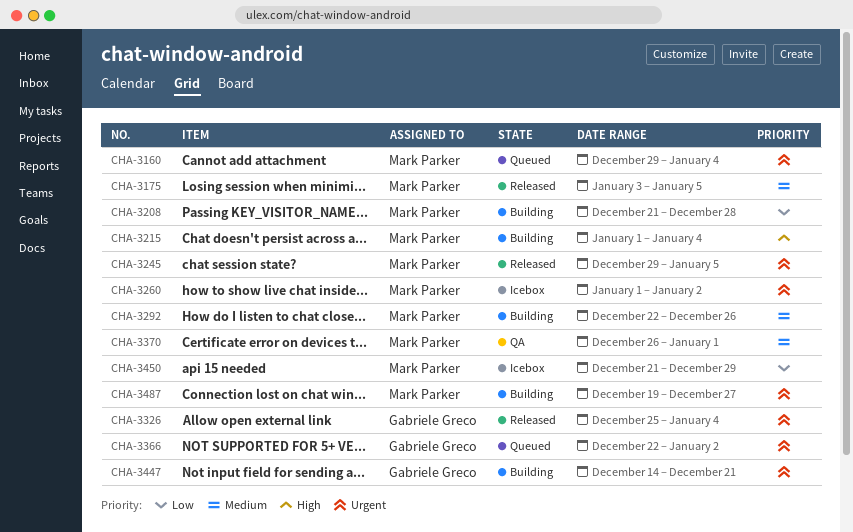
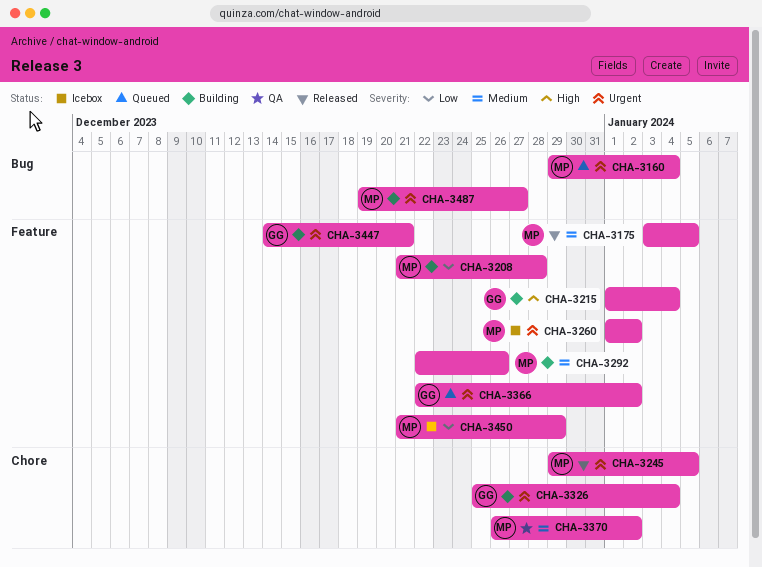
CHA-3215, owner: Mark Parker -> Gabriele Greco
CHA-3326, status: Released -> Building
CHA-3370, due: Jan 1 -> Jan 2

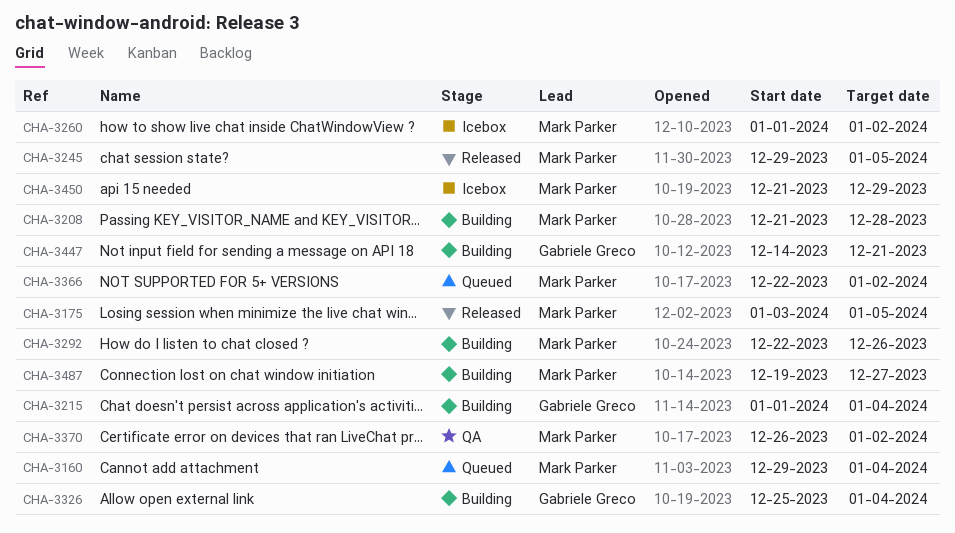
CHA-3366, owner: Gabriele Greco -> Mark Parker

